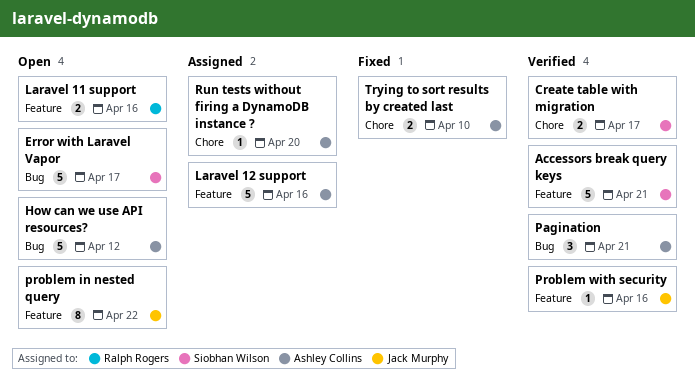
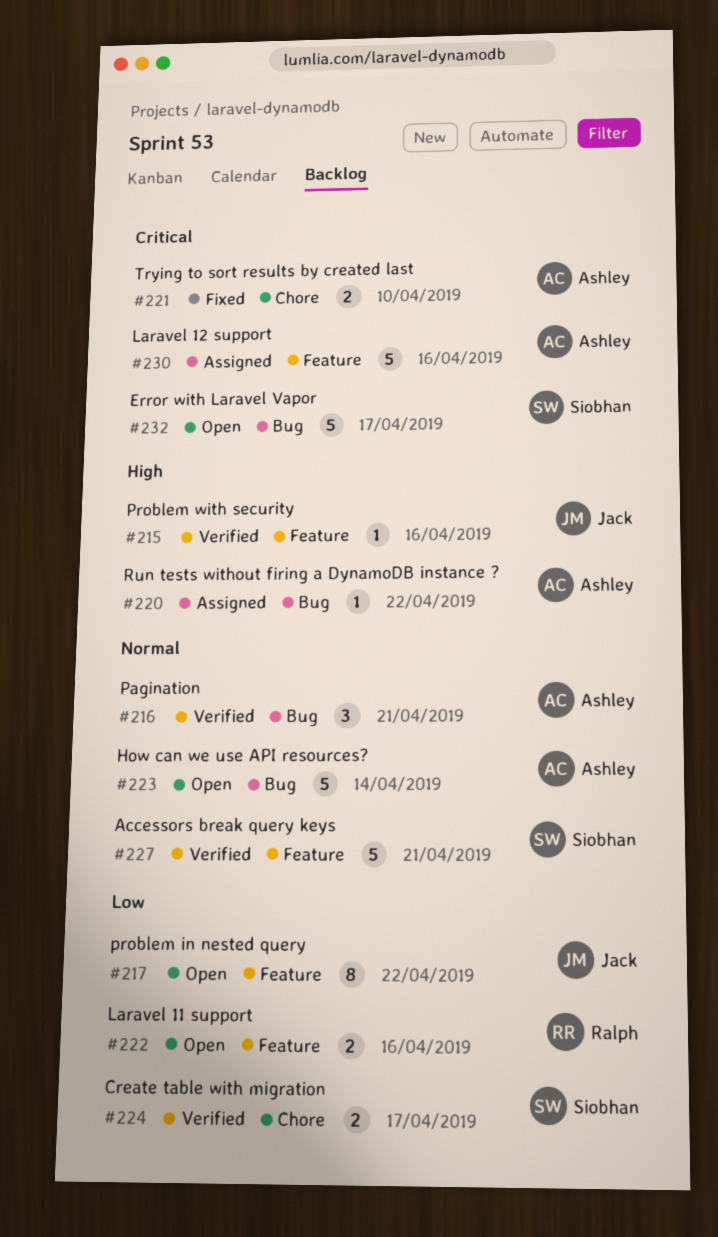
How can we use API resources?, due: Apr 12 -> Apr 14
Run tests without firing a DynamoDB instance ?, label: Chore -> Bug
Run tests without firing a DynamoDB instance ?, due: Apr 20 -> Apr 22

